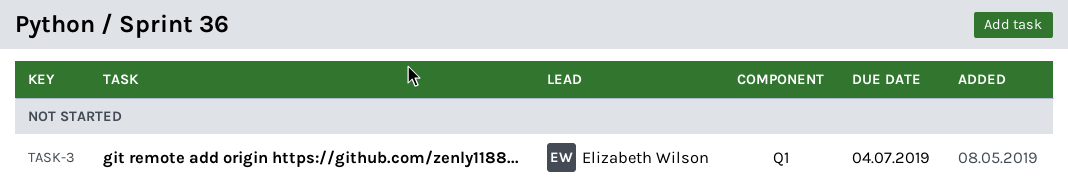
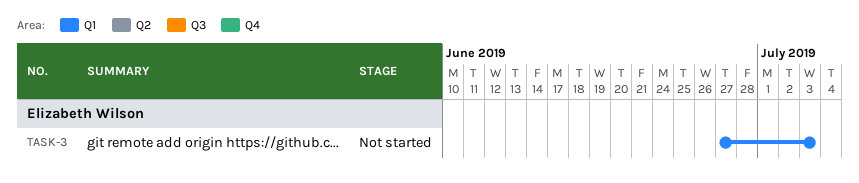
TASK-3, due: Jul 4 -> Jul 3

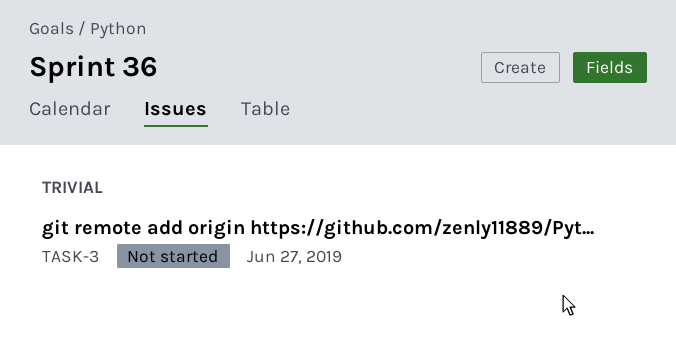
TASK-3, due: Jul 3 -> Jun 27

